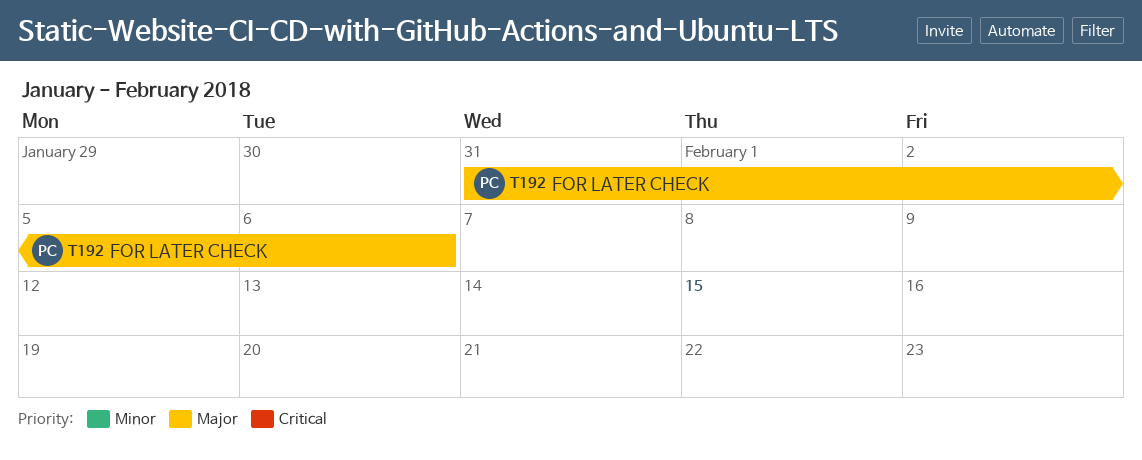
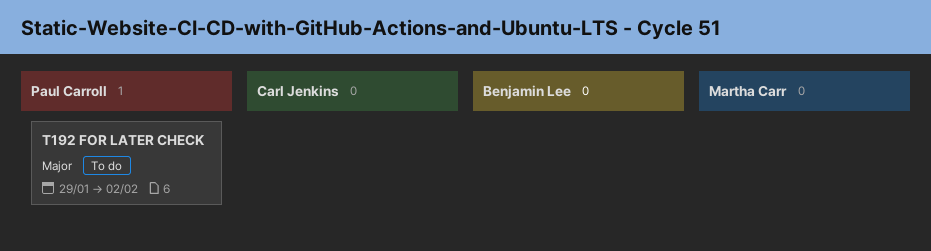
T192, start: Jan 31 -> Jan 29
T192, due: Feb 6 -> Feb 2

